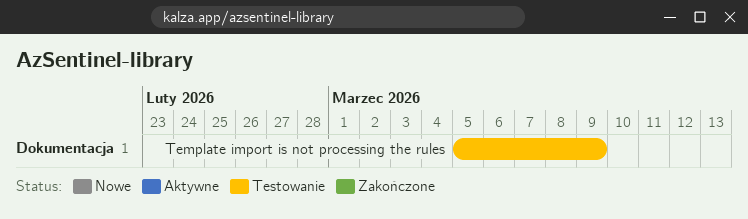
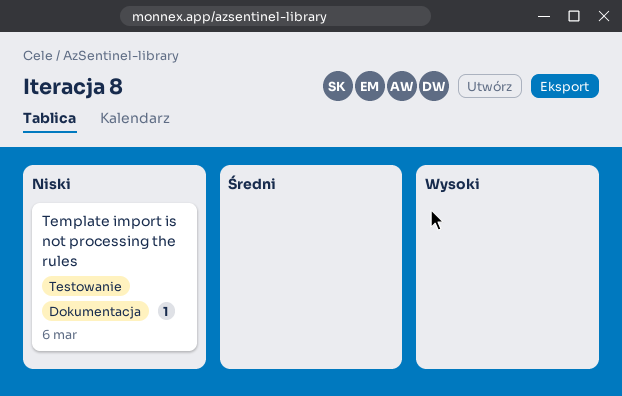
Template import is not processing the rules, due: Mar 9 -> Mar 6

